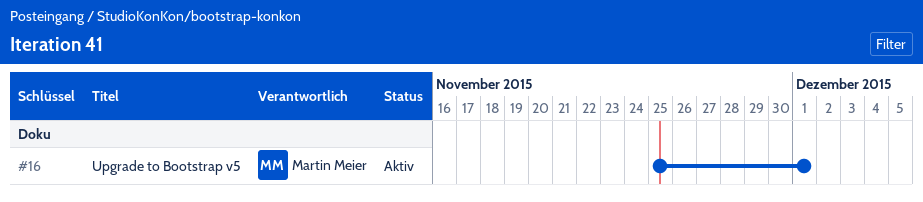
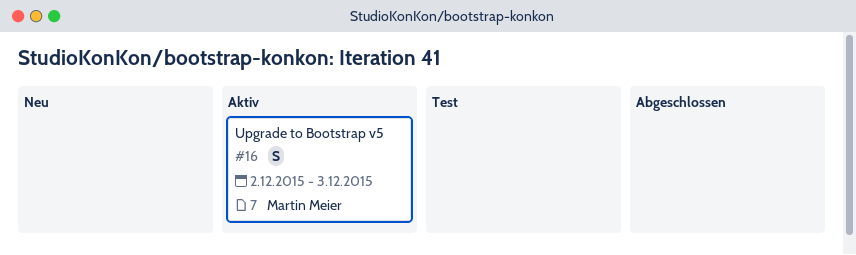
#16, start: Nov 25 -> Dec 2
#16, due: Dec 1 -> Dec 3

